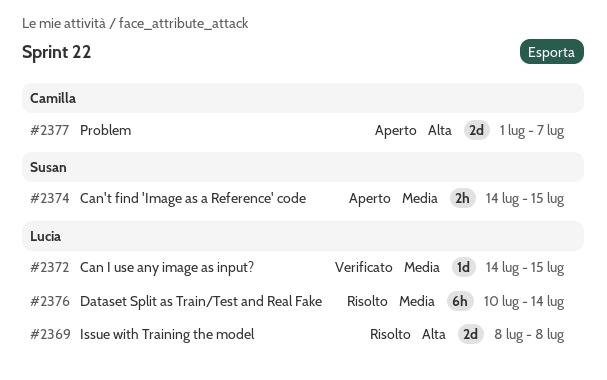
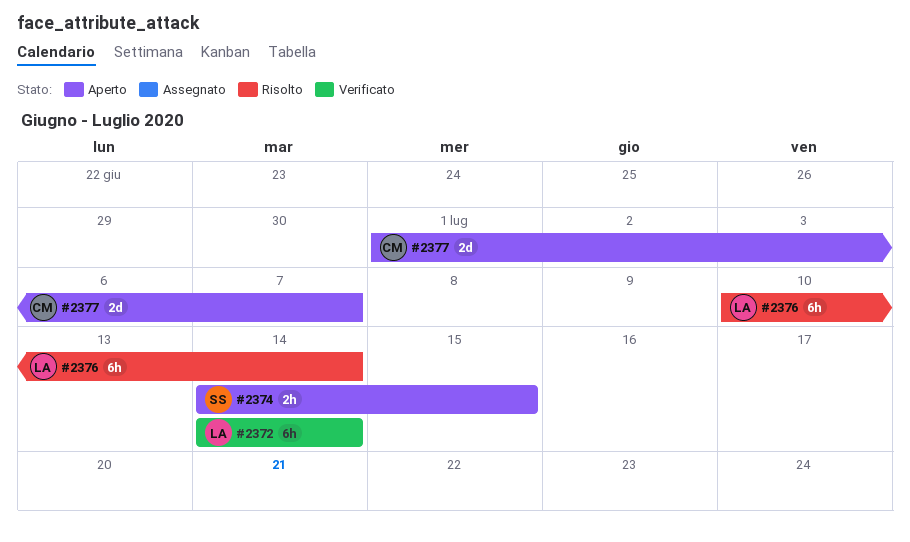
#2369: present -> none
#2372, estimate: 1d -> 6h
#2372, due: Jul 15 -> Jul 14

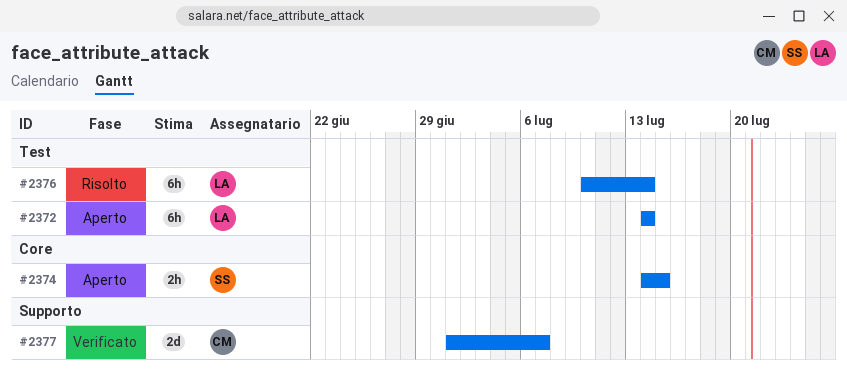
#2372, status: Verificato -> Aperto
#2377, status: Aperto -> Verificato

